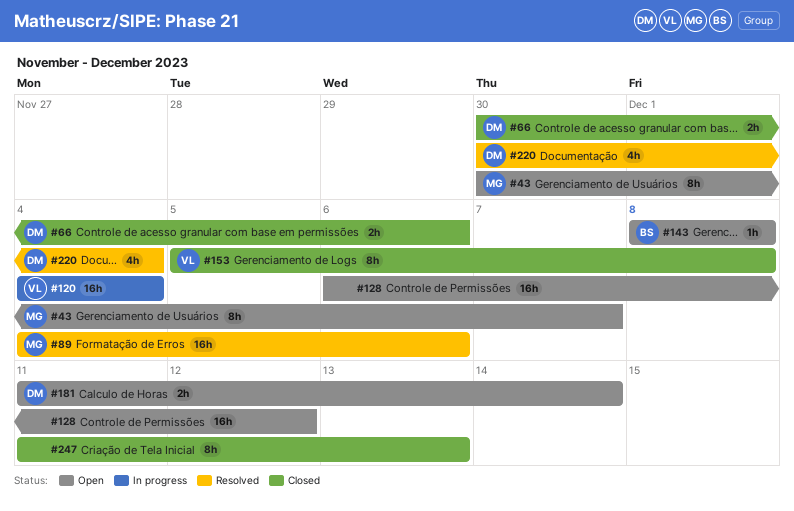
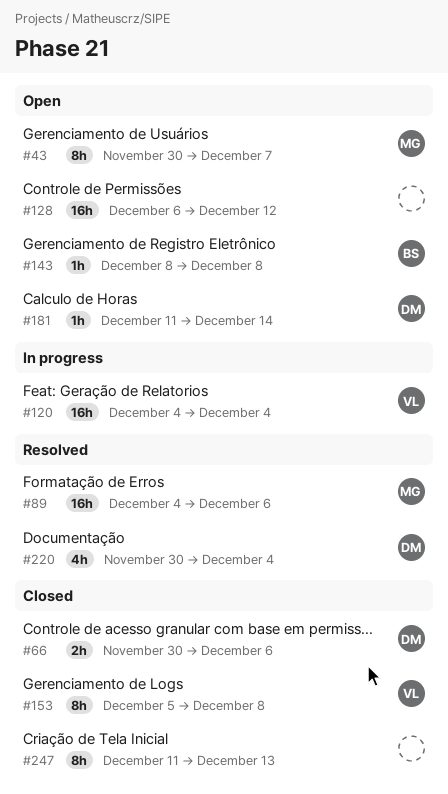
#181, estimate: 2h -> 1h

